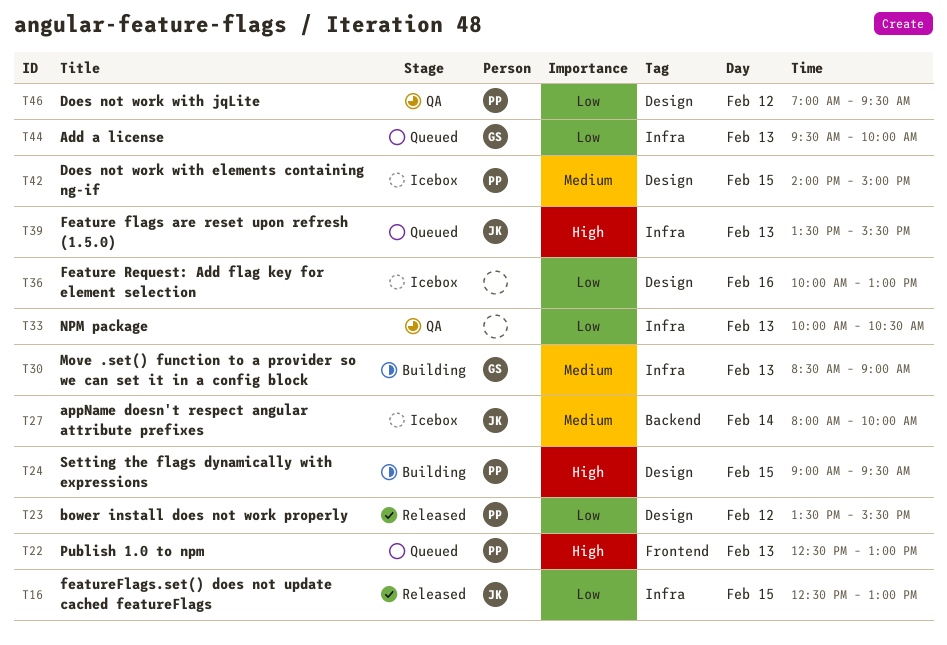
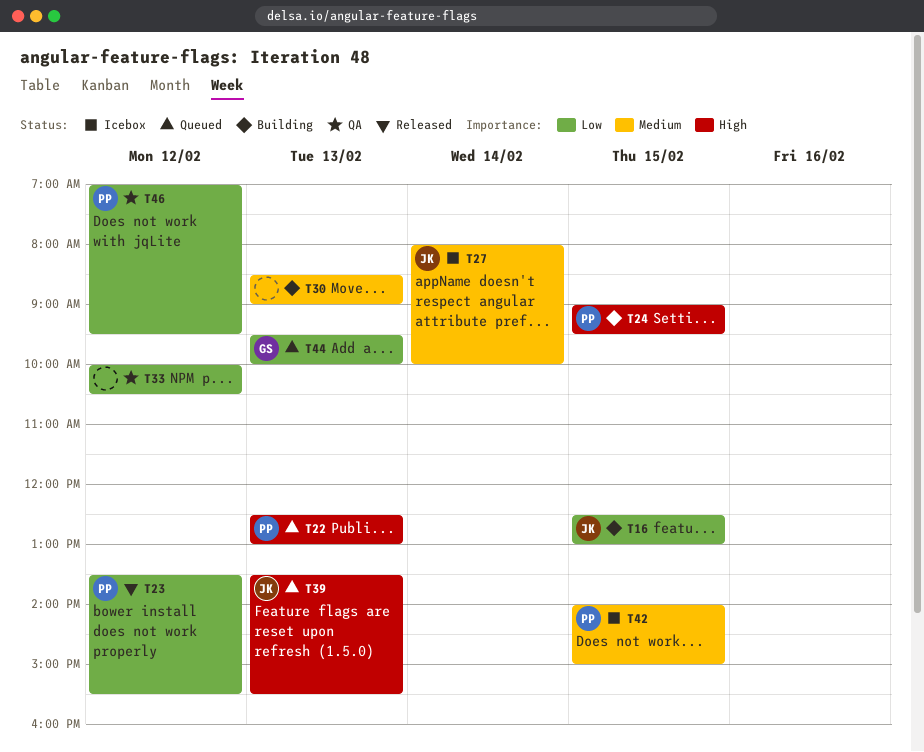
T16, status: Released -> Building
T30, owner: GS -> none
T33, day: Feb 13 -> Feb 12
T36: present -> none

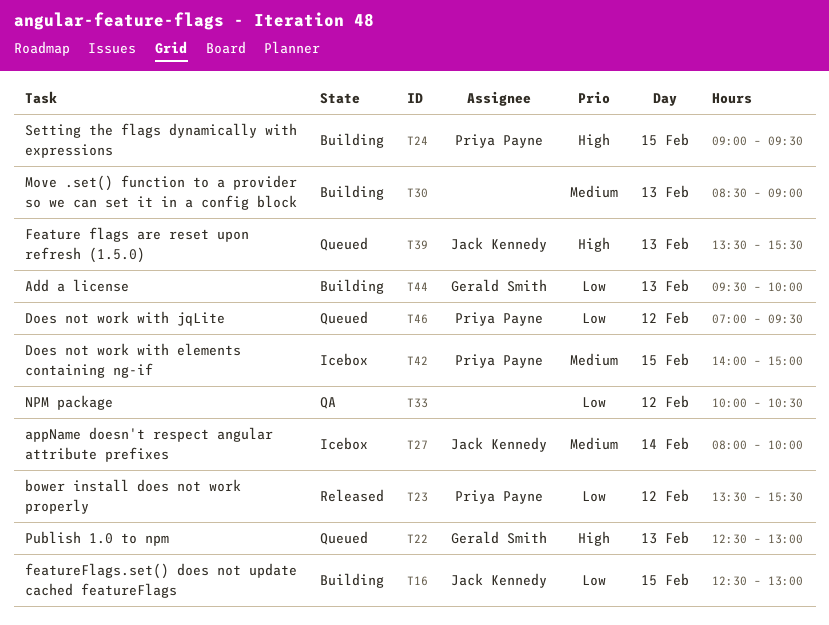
T22, owner: Priya Payne -> Gerald Smith
T44, status: Queued -> Building
T46, status: QA -> Queued

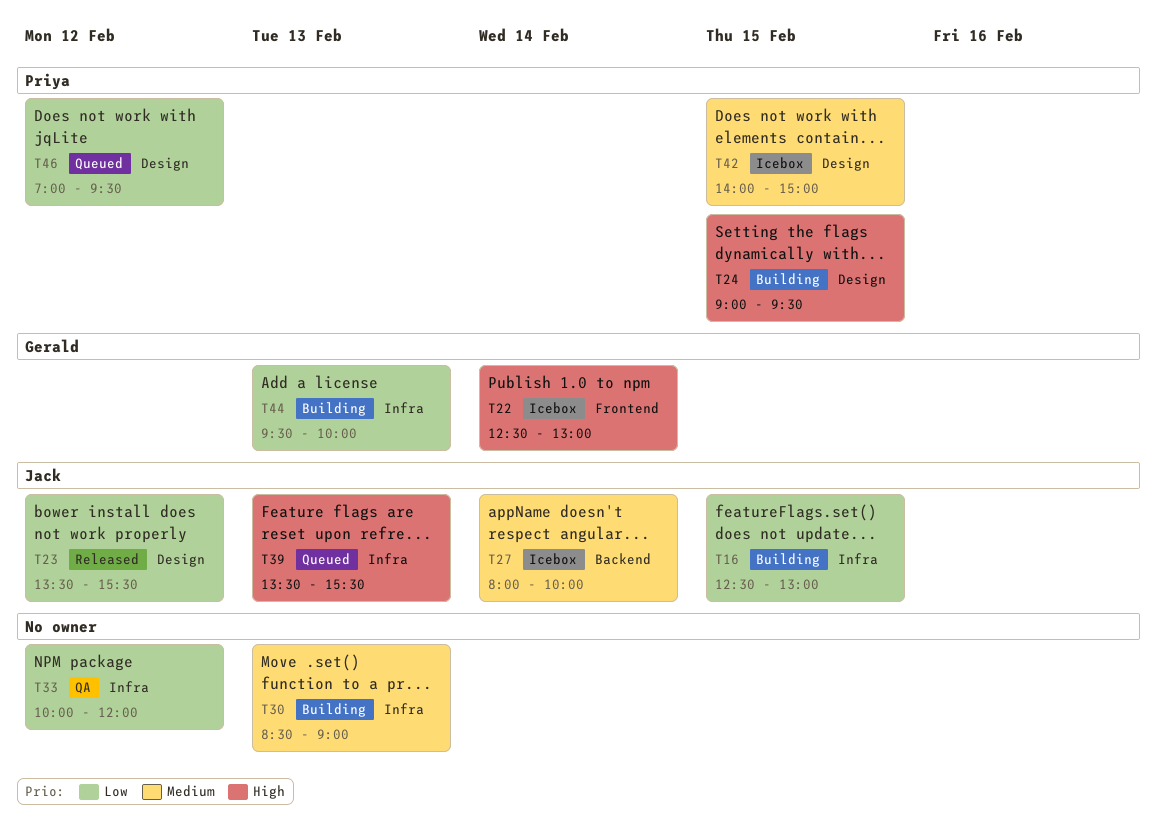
T22, status: Queued -> Icebox
T22, day: Feb 13 -> Feb 14
T23, owner: Priya Payne -> Jack Kennedy
T33, ends: 10:30 -> 12:00

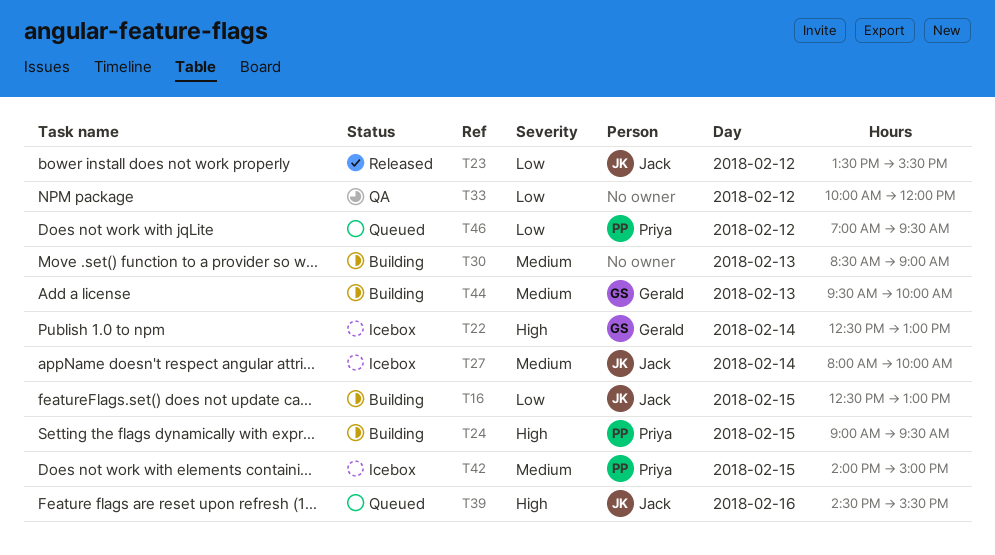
T39, day: Feb 13 -> Feb 16
T39, begins: 13:30 -> 14:30
T44, priority: Low -> Medium

